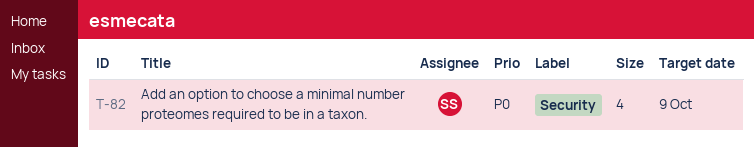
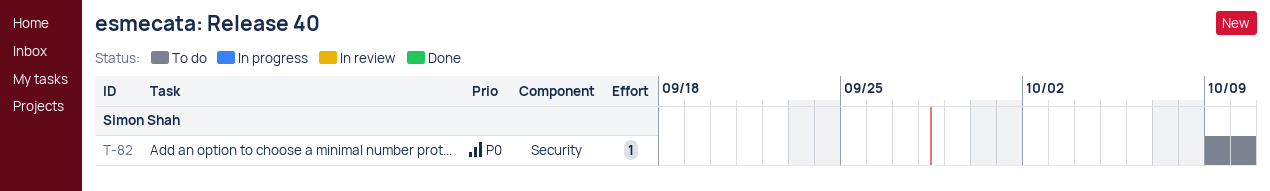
T-82, estimate: 4 -> 1
T-82, due: Oct 9 -> Oct 10

